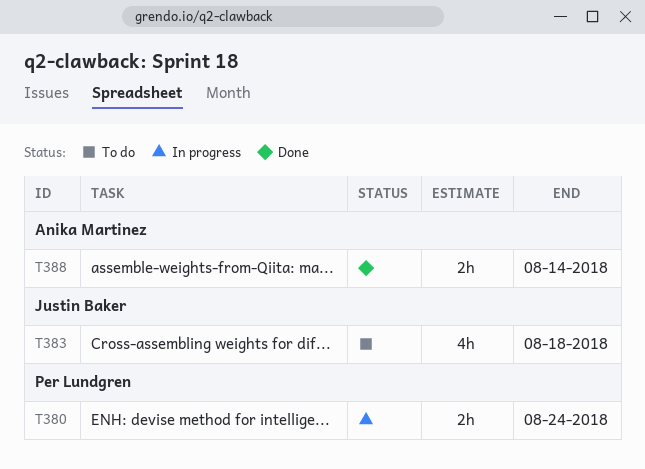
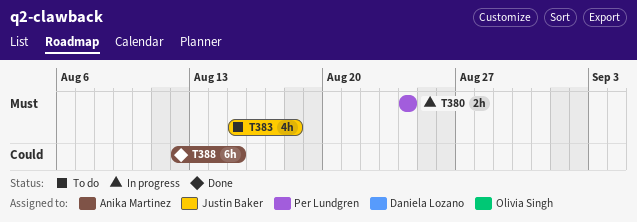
T388, estimate: 2h -> 6h
T388, due: Aug 14 -> Aug 15

